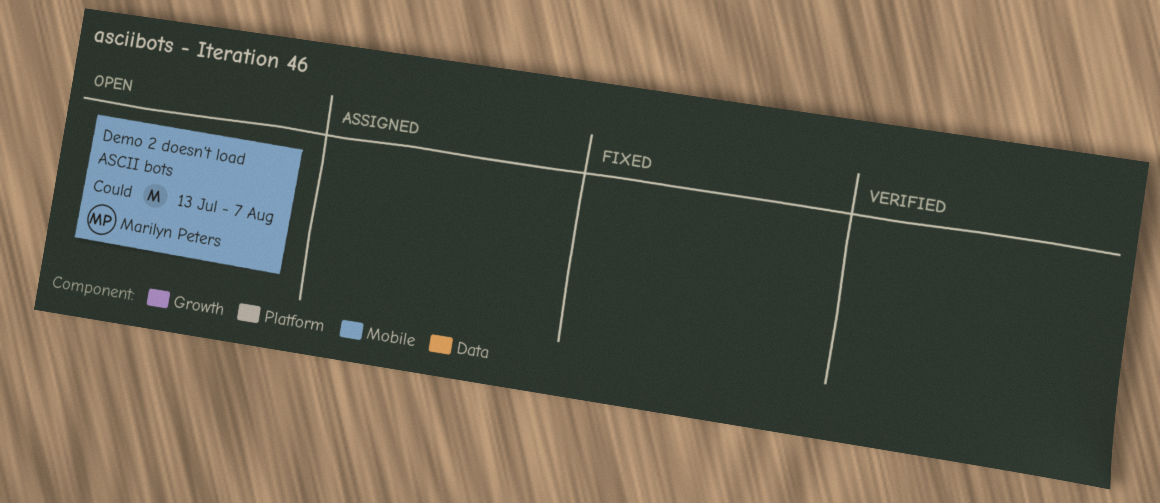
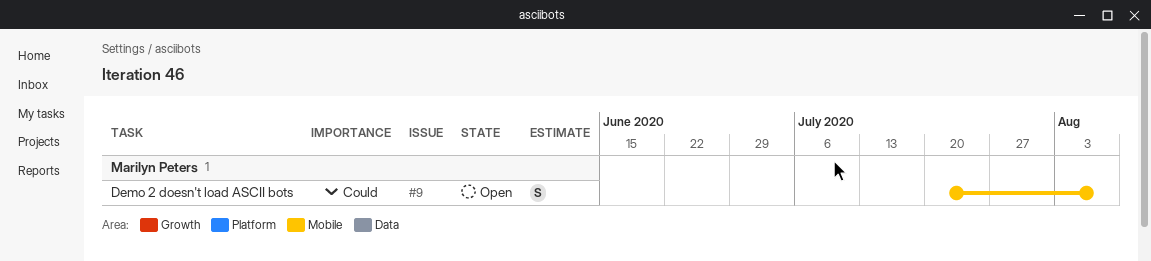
Demo 2 doesn't load ASCII bots, estimate: M -> S
Demo 2 doesn't load ASCII bots, start: Jul 13 -> Jul 20

